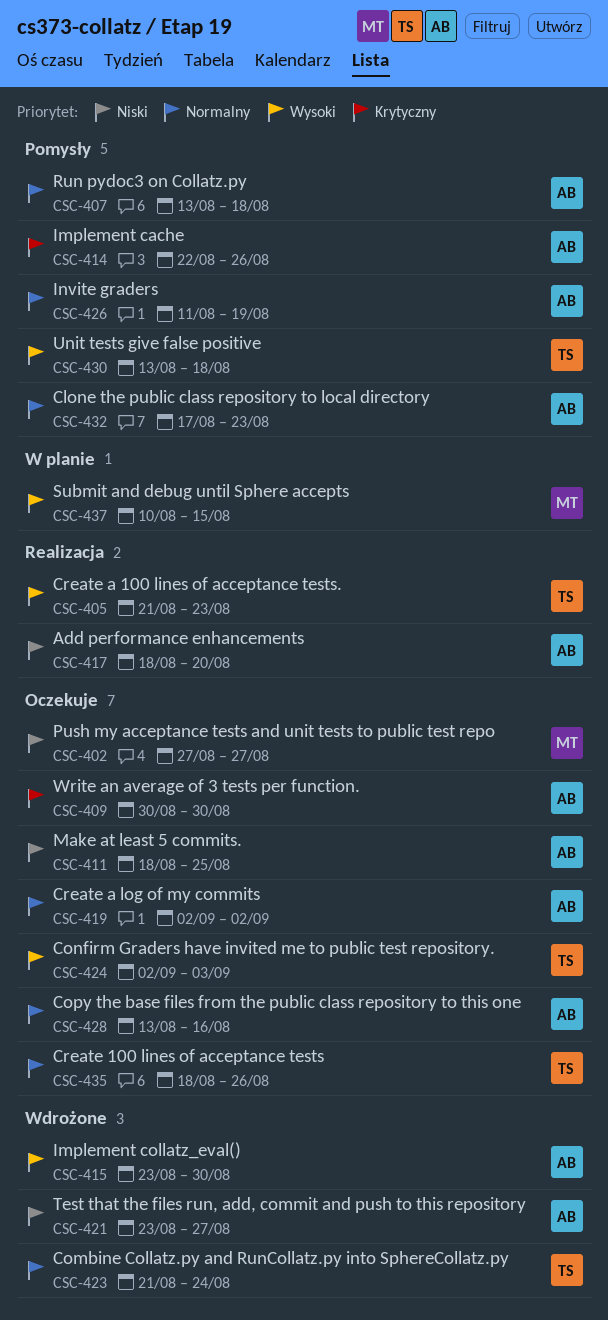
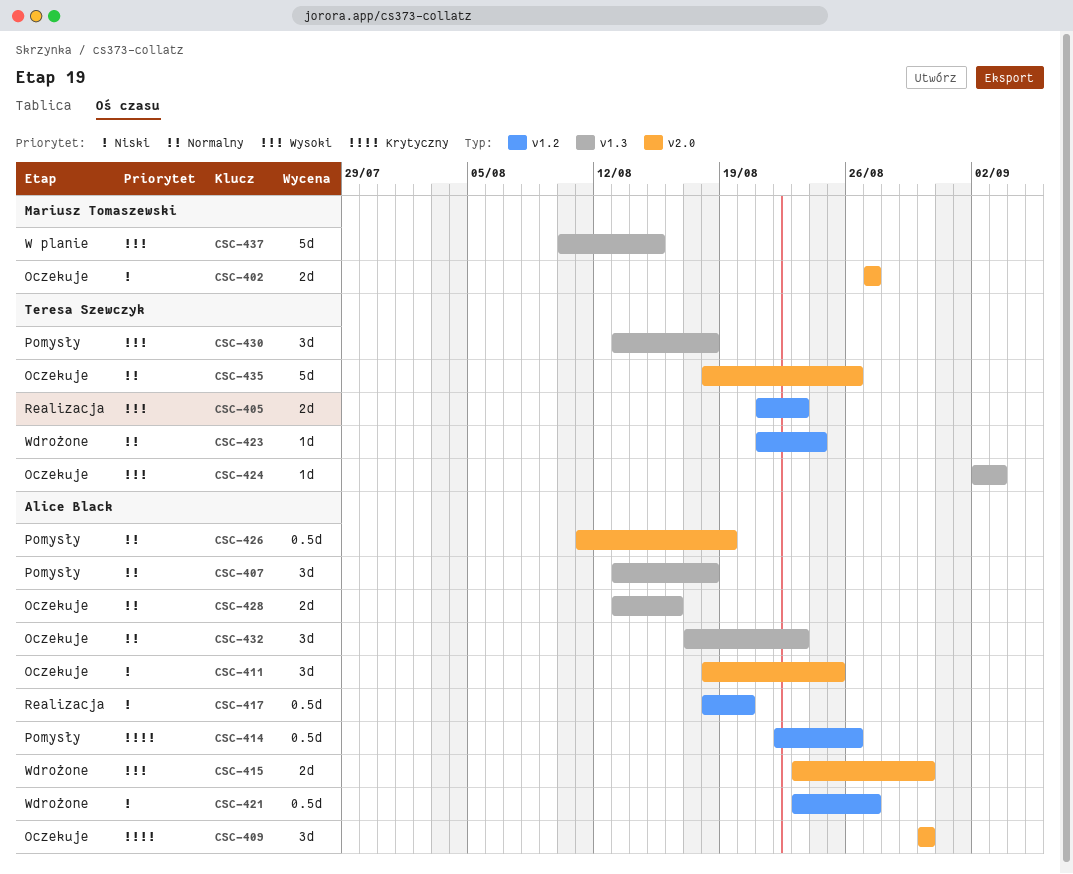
CSC-419: present -> none
CSC-432, status: Pomysły -> Oczekuje

